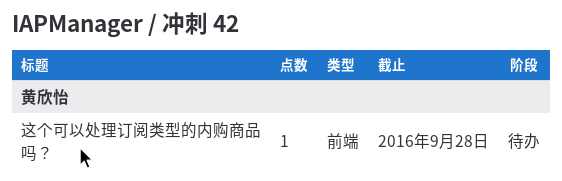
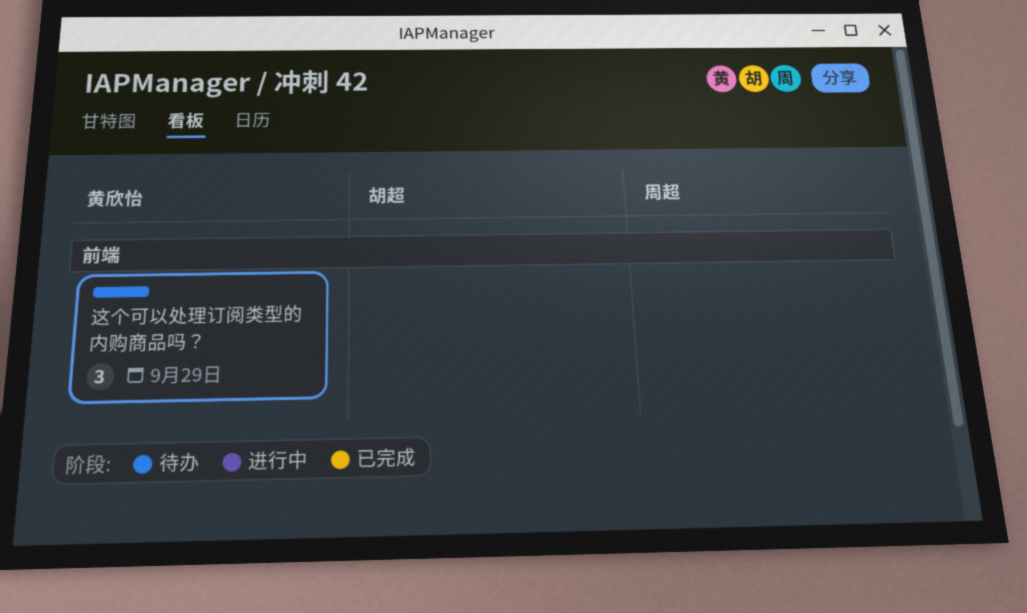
这个可以处理订阅类型的内购商品吗？, estimate: 1 -> 3
这个可以处理订阅类型的内购商品吗？, due: Sep 28 -> Sep 29

